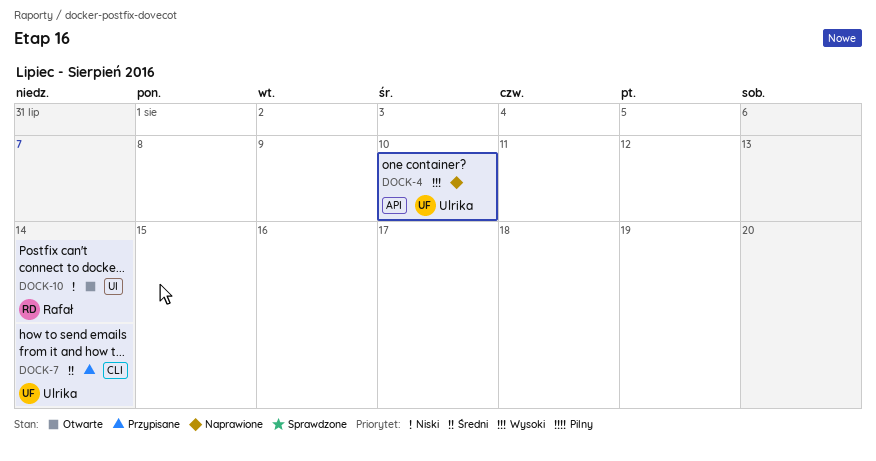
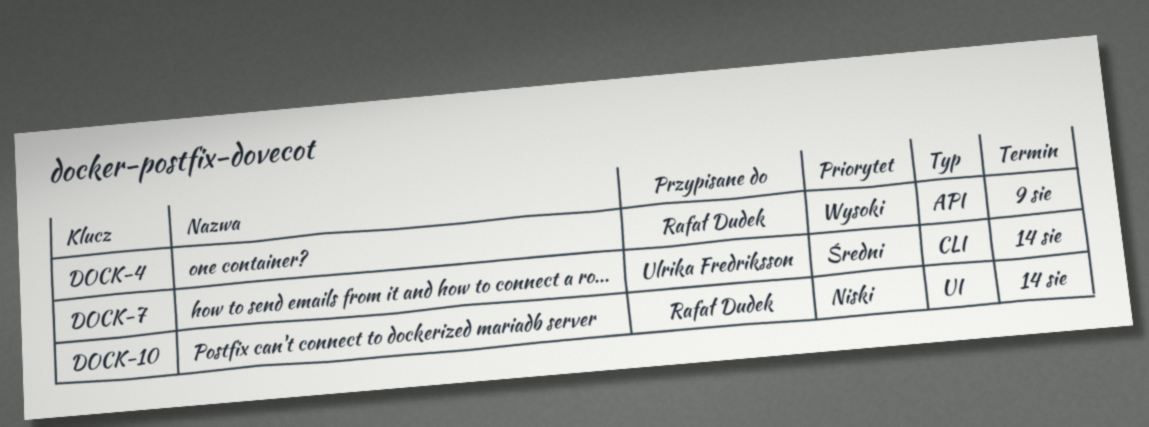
DOCK-4, owner: Ulrika Fredriksson -> Rafał Dudek
DOCK-4, due: Aug 10 -> Aug 9

